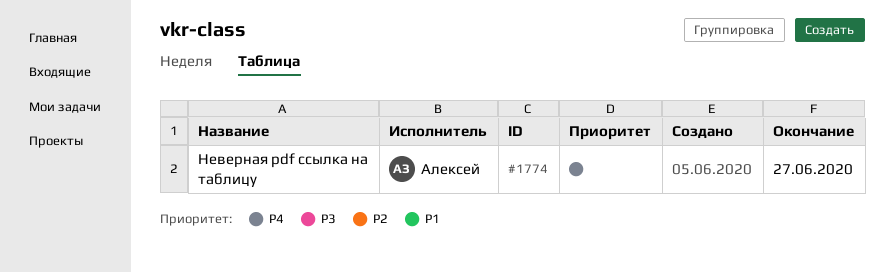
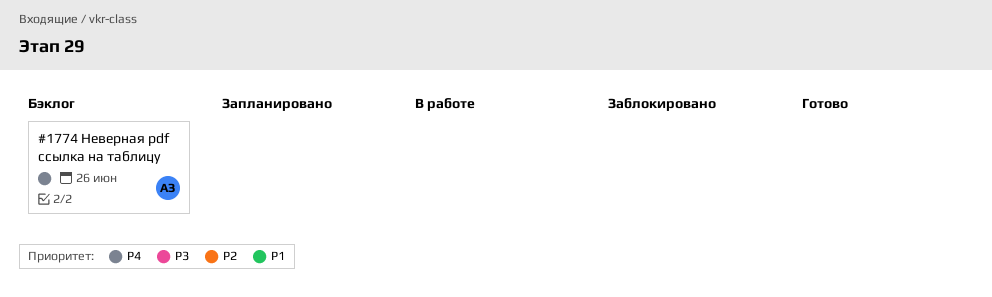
#1774, due: Jun 27 -> Jun 26

